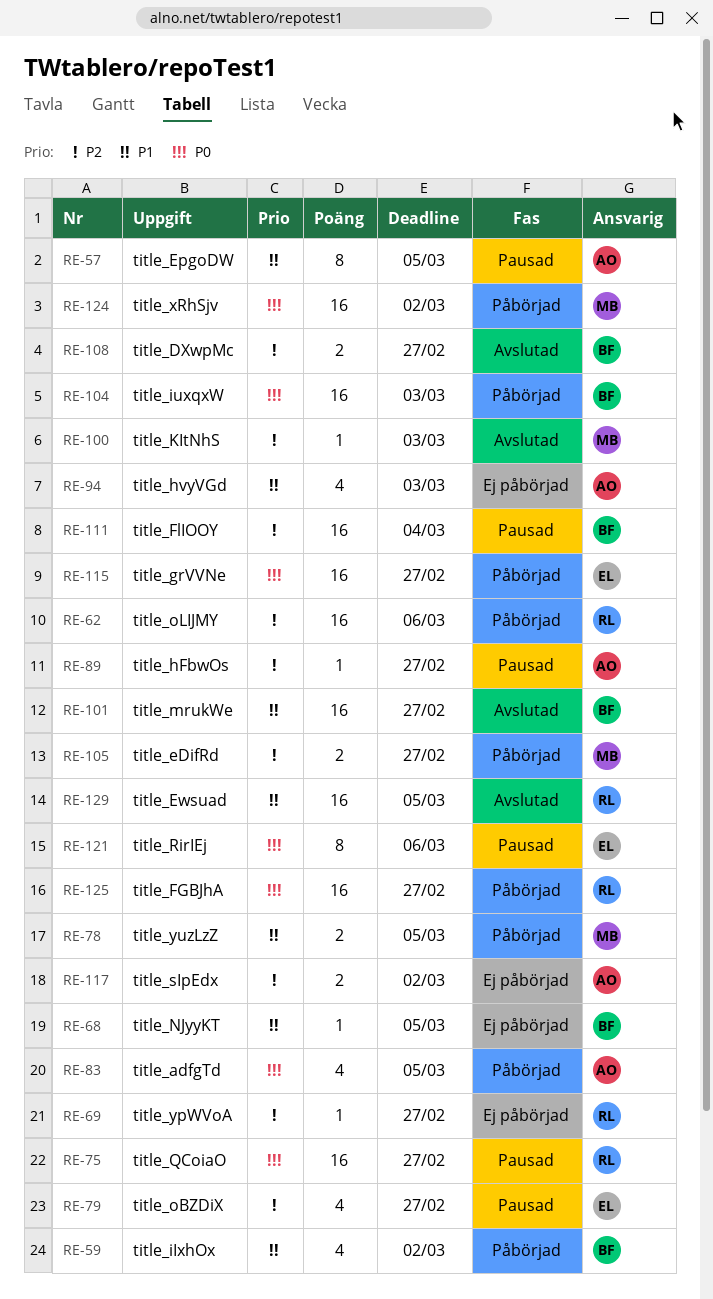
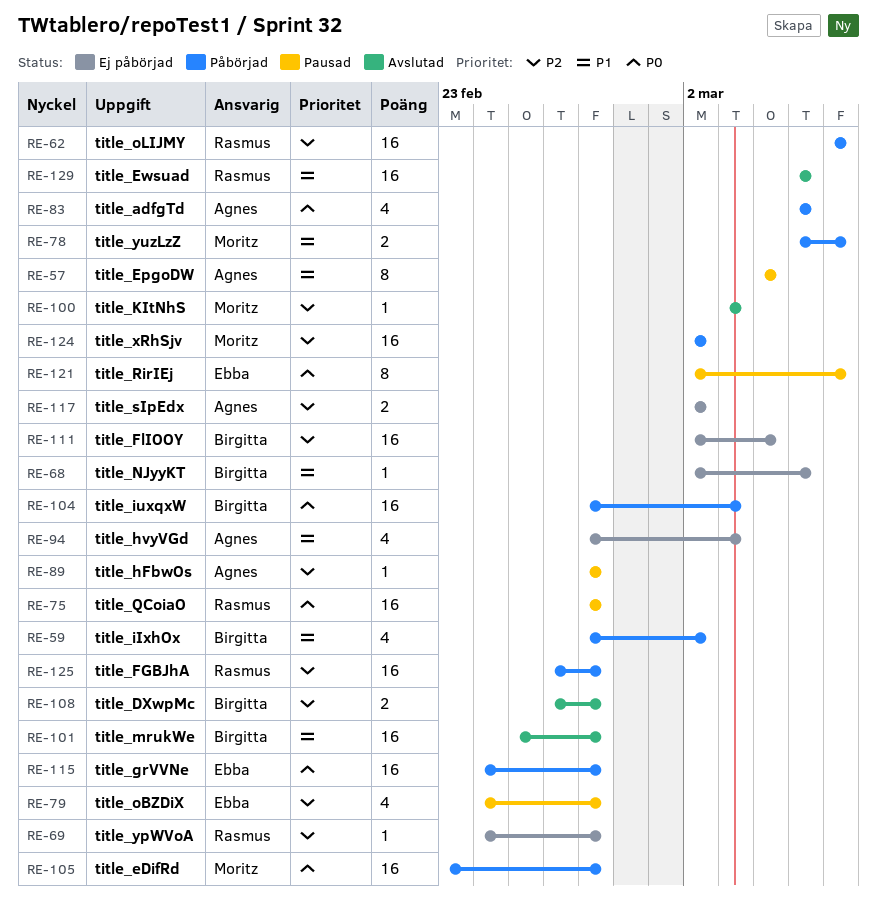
RE-57, due: Mar 5 -> Mar 4
RE-78, due: Mar 5 -> Mar 6
RE-105, priority: P2 -> P0
RE-105, estimate: 2 -> 16
RE-111, status: Pausad -> Ej påbörjad
RE-124, priority: P0 -> P2
RE-125, priority: P0 -> P2

